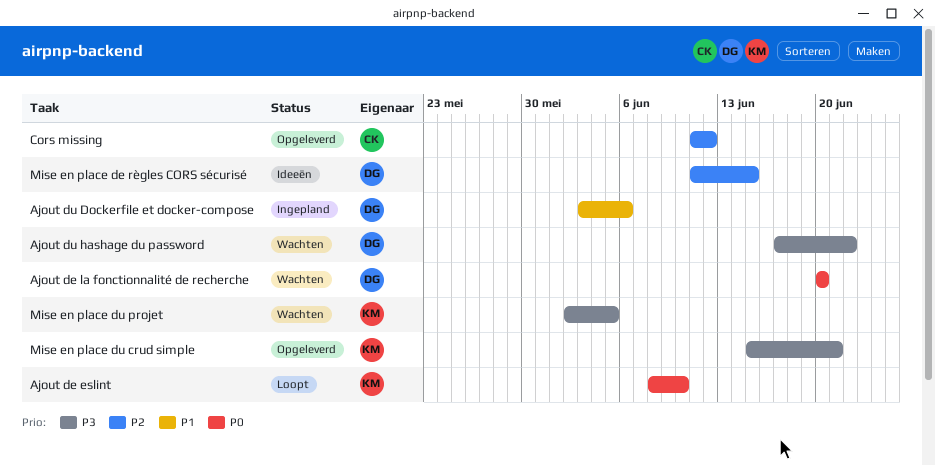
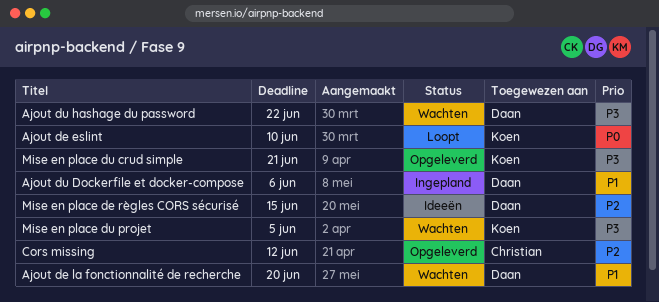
Ajout de la fonctionnalité de recherche, priority: P0 -> P1

